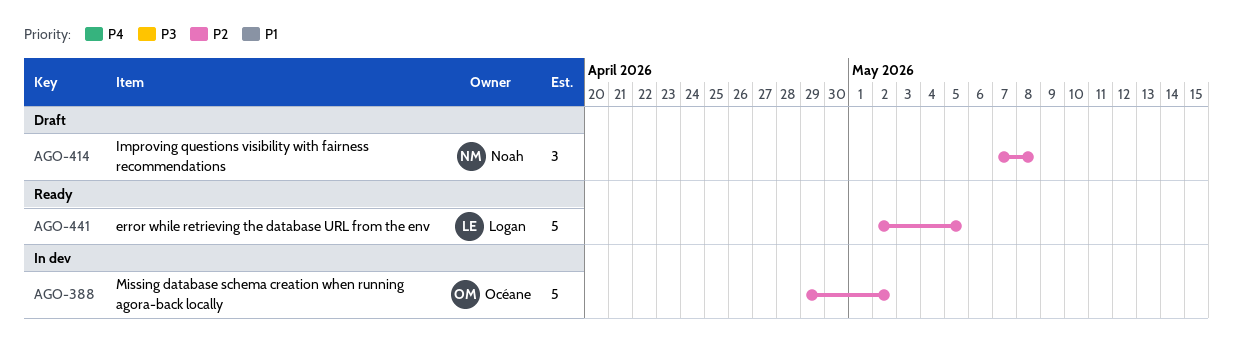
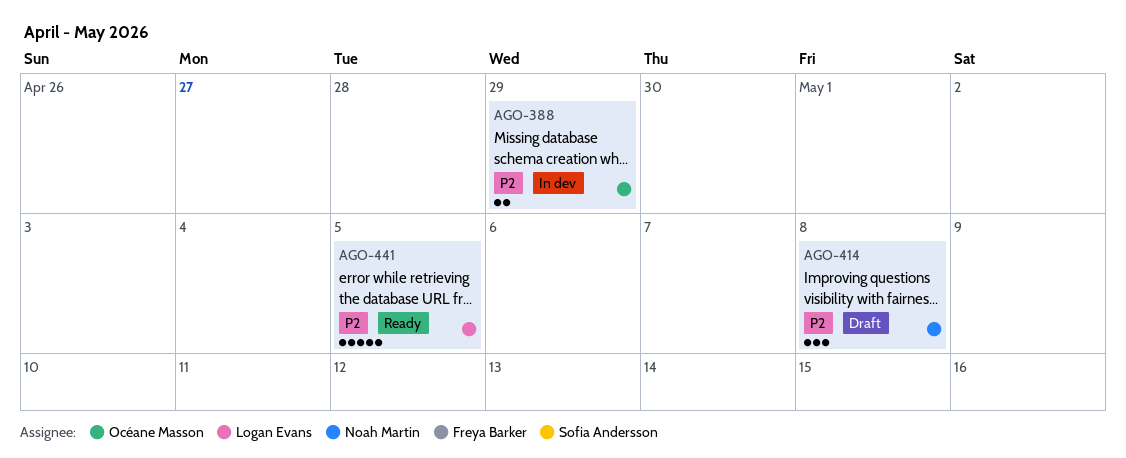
AGO-388, estimate: 5 -> 2
AGO-388, due: May 2 -> Apr 29

